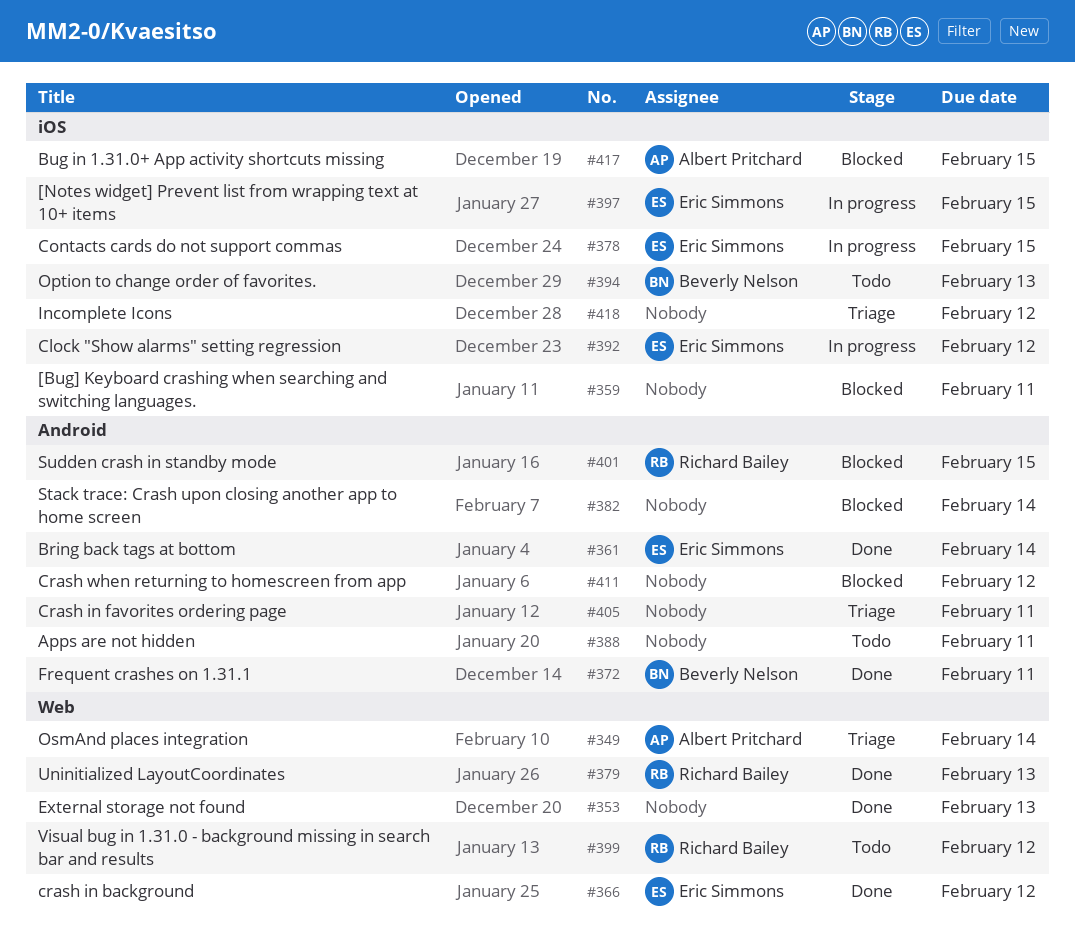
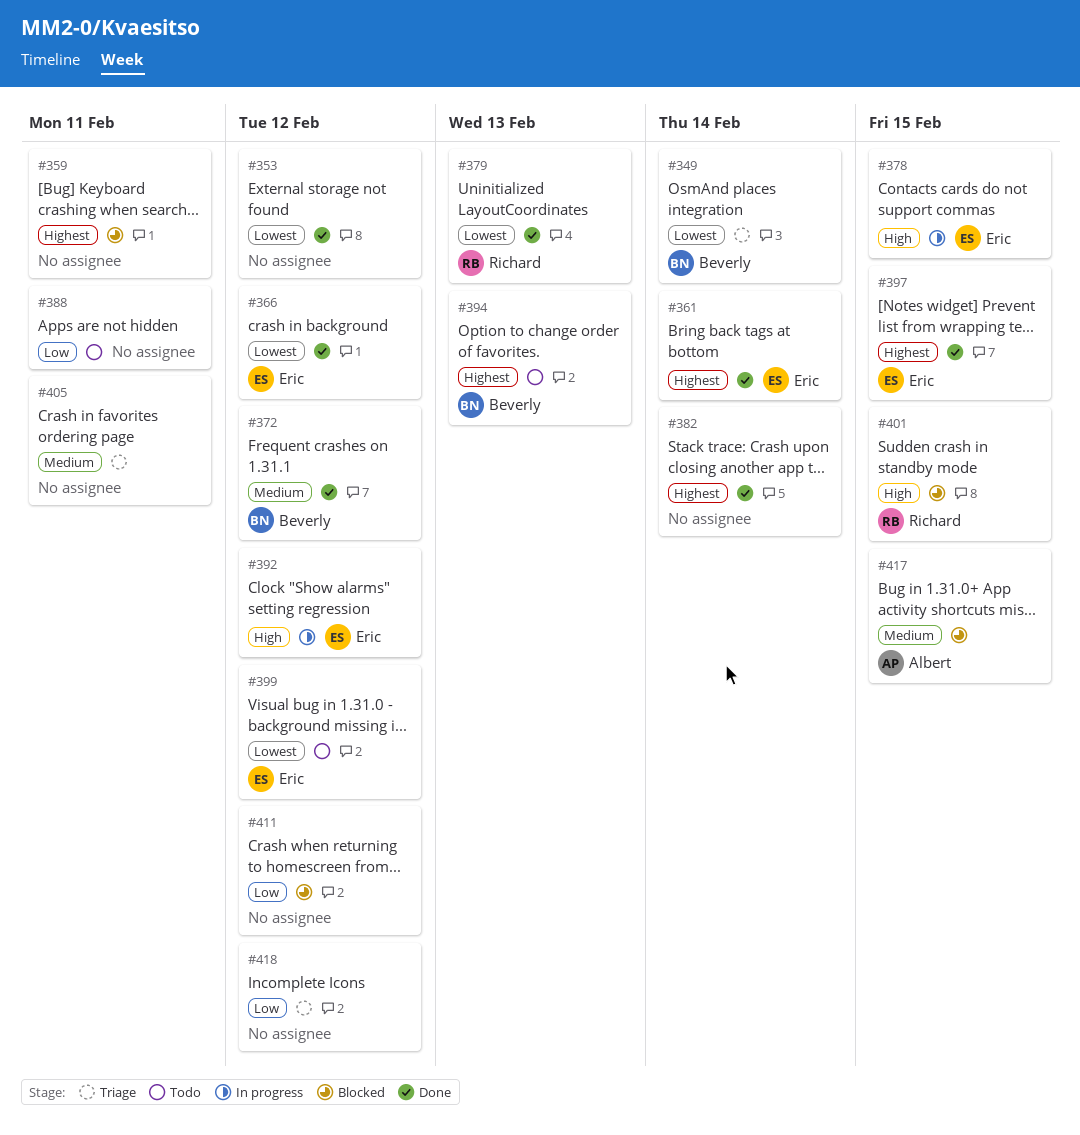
#349, owner: Albert Pritchard -> Beverly Nelson
#353, due: Feb 13 -> Feb 12
#372, due: Feb 11 -> Feb 12
#382, status: Blocked -> Done
#397, status: In progress -> Done
#399, owner: Richard Bailey -> Eric Simmons

